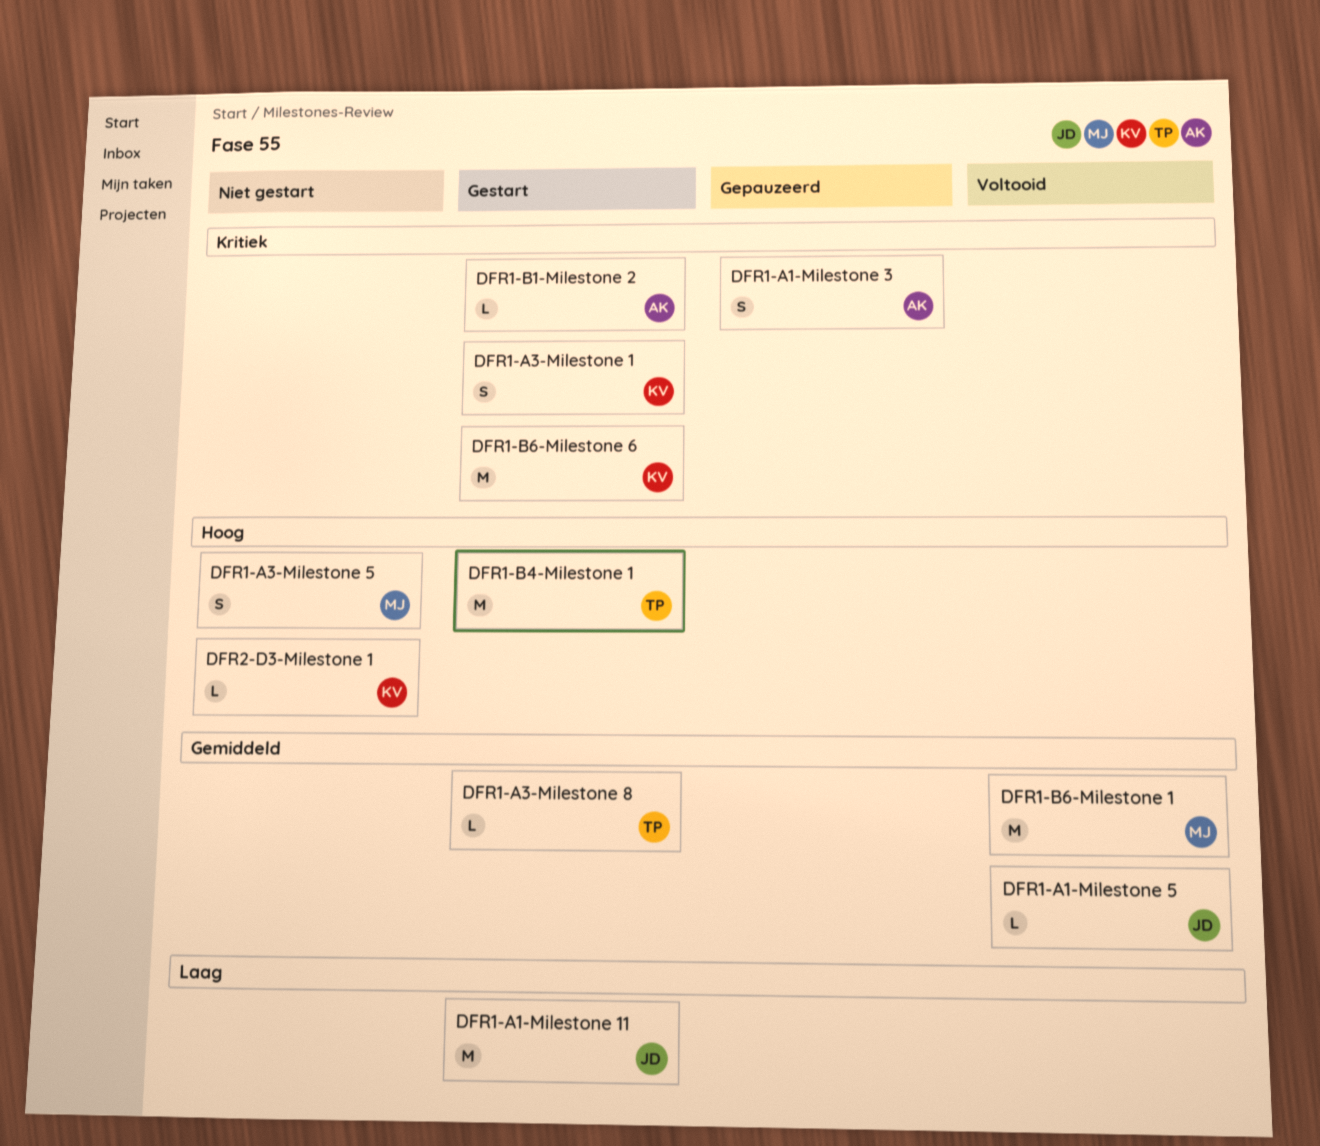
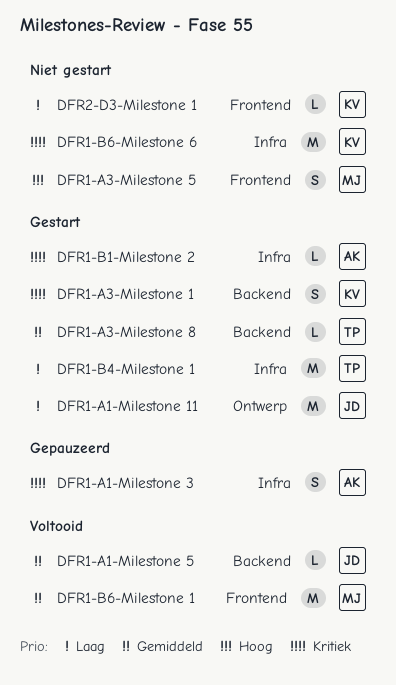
DFR1-B4-Milestone 1, priority: Hoog -> Laag
DFR1-B6-Milestone 6, status: Gestart -> Niet gestart
DFR2-D3-Milestone 1, priority: Hoog -> Laag

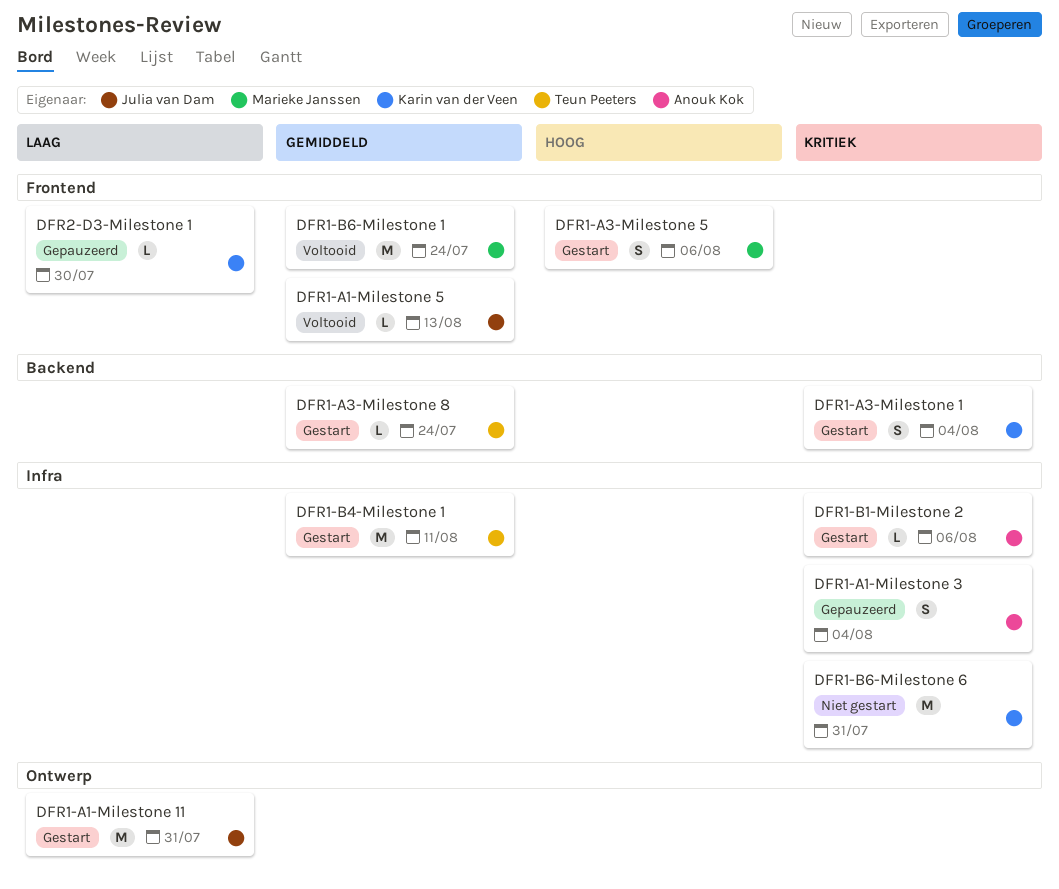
DFR1-A1-Milestone 5, label: Backend -> Frontend
DFR1-A3-Milestone 5, status: Niet gestart -> Gestart
DFR1-B4-Milestone 1, priority: Laag -> Gemiddeld
DFR2-D3-Milestone 1, status: Niet gestart -> Gepauzeerd

